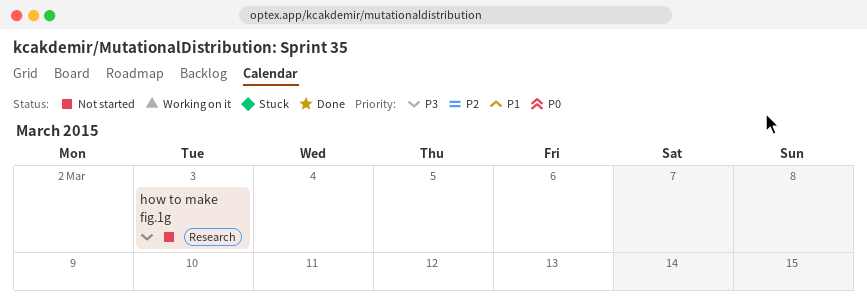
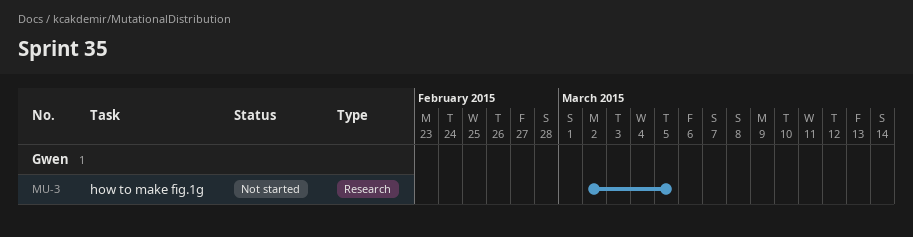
how to make fig.1g, due: Mar 3 -> Mar 5

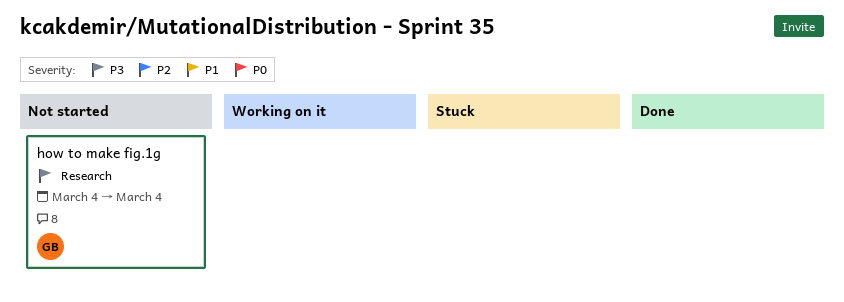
how to make fig.1g, start: Mar 2 -> Mar 4
how to make fig.1g, due: Mar 5 -> Mar 4

